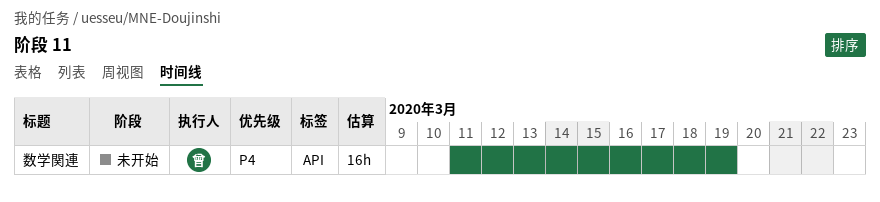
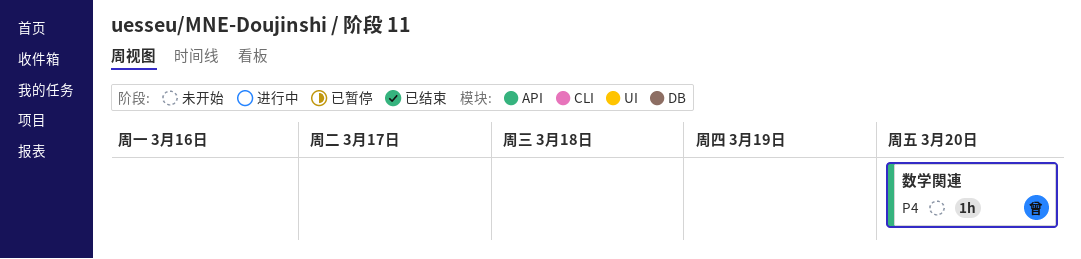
数学関連, estimate: 16h -> 1h
数学関連, due: Mar 19 -> Mar 20

